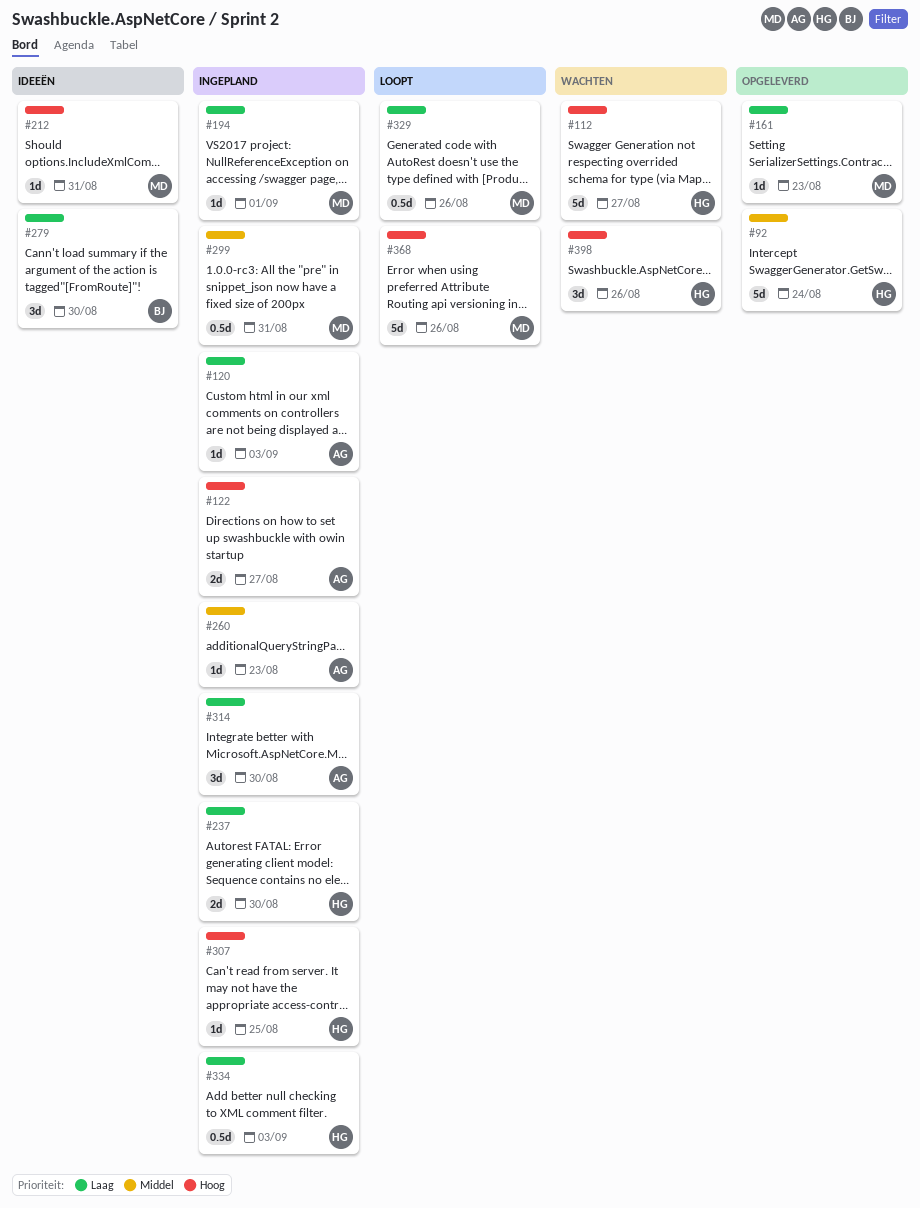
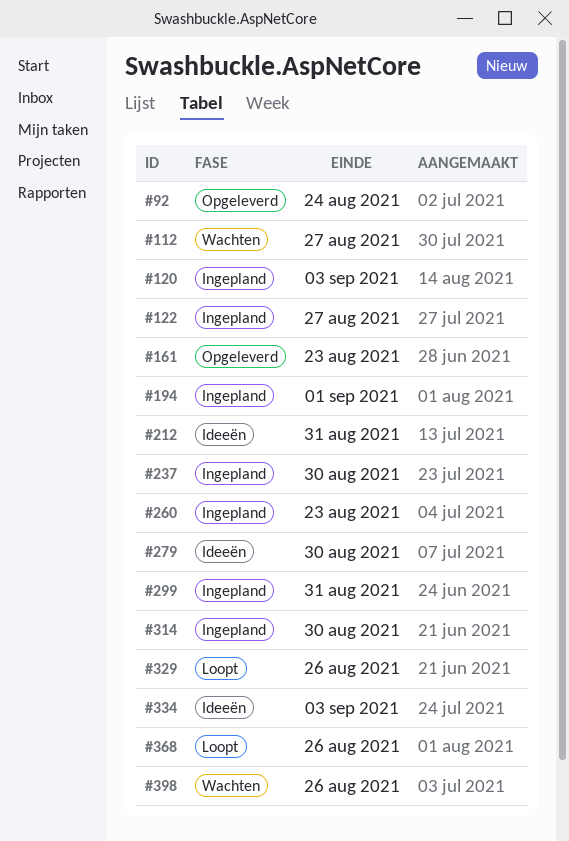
#307: present -> none
#334, status: Ingepland -> Ideeën

